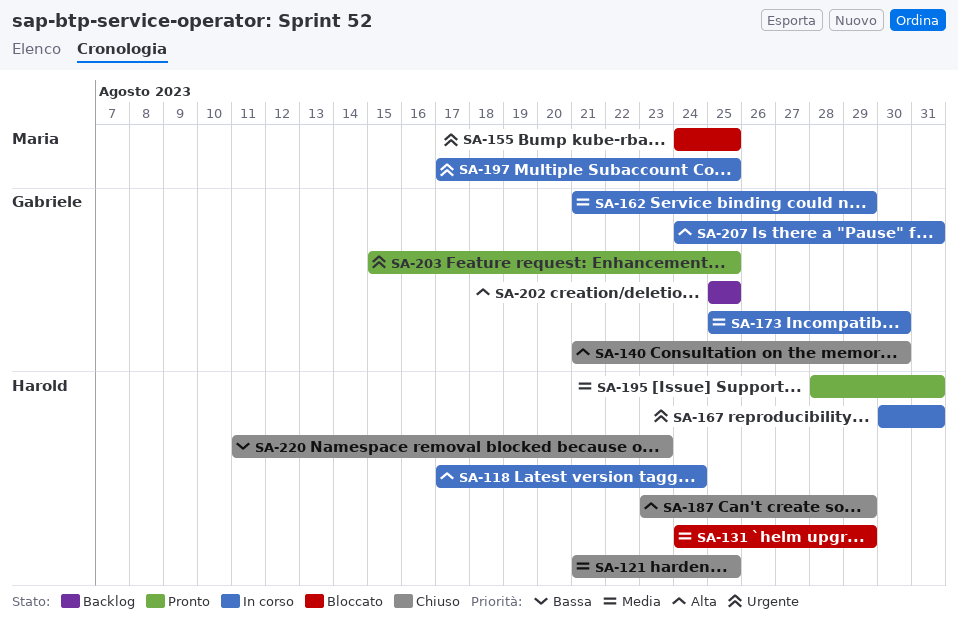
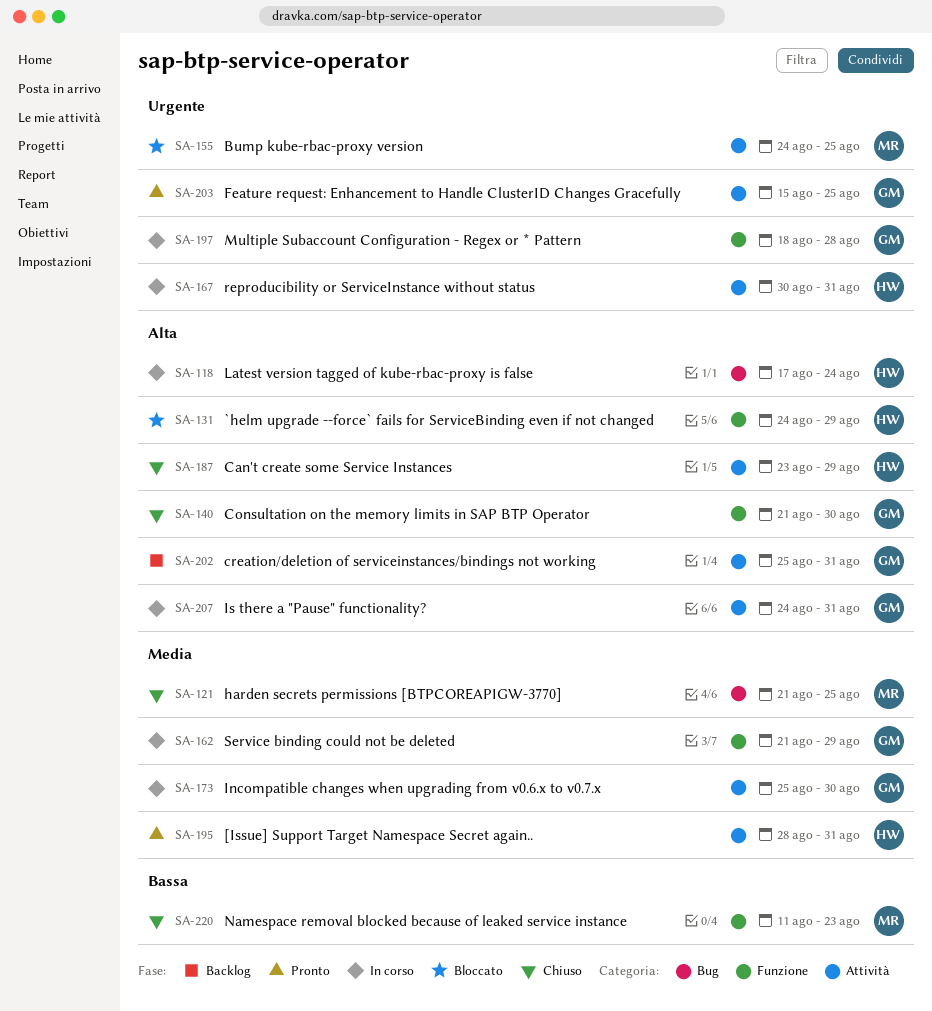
SA-121, owner: Harold -> Maria
SA-131, priority: Media -> Alta
SA-197, owner: Maria -> Gabriele
SA-197, start: Aug 17 -> Aug 18
SA-197, due: Aug 25 -> Aug 28
SA-202, due: Aug 25 -> Aug 31
SA-220, owner: Harold -> Maria

